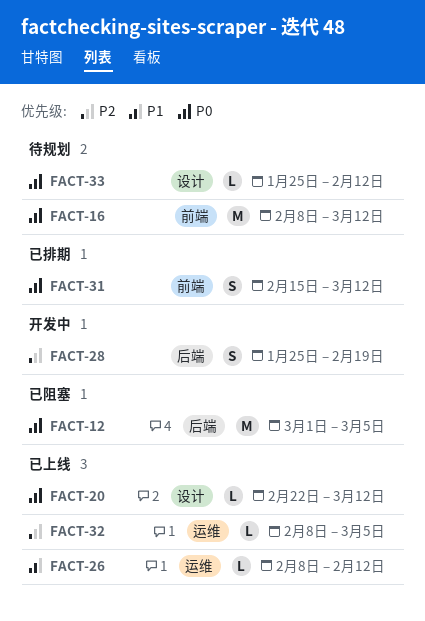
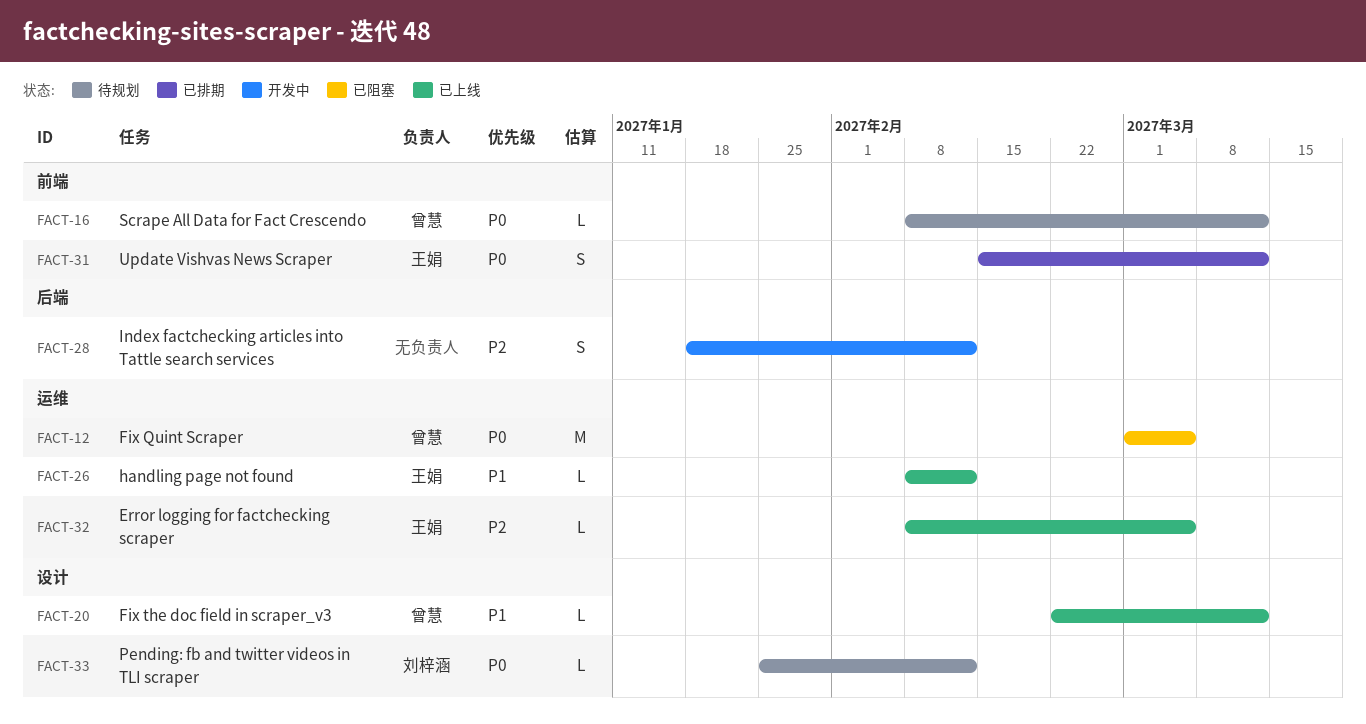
FACT-12, label: 后端 -> 运维
FACT-16, estimate: M -> L
FACT-20, priority: P0 -> P1
FACT-28, start: Jan 25 -> Jan 18
FACT-28, due: Feb 19 -> Feb 12

